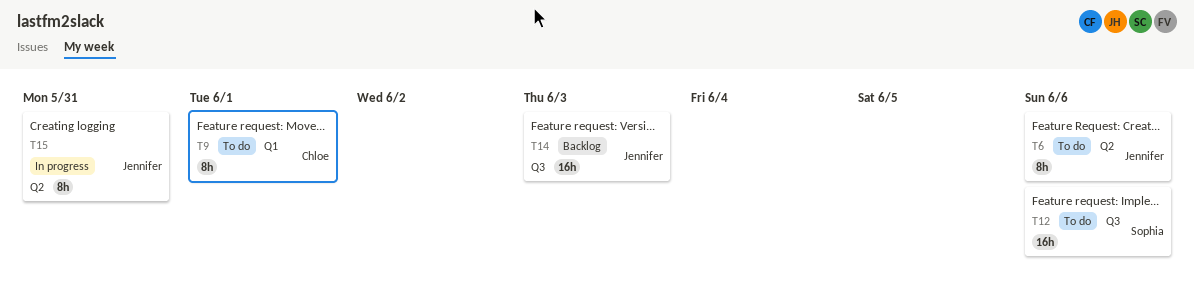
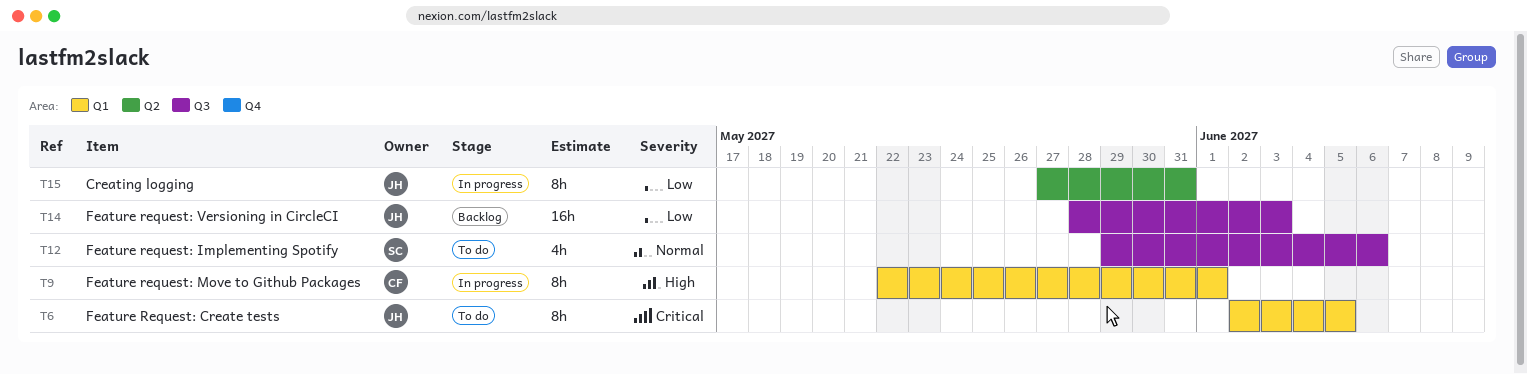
T6, label: Q2 -> Q1
T6, due: Jun 6 -> Jun 5
T9, status: To do -> In progress
T12, estimate: 16h -> 4h

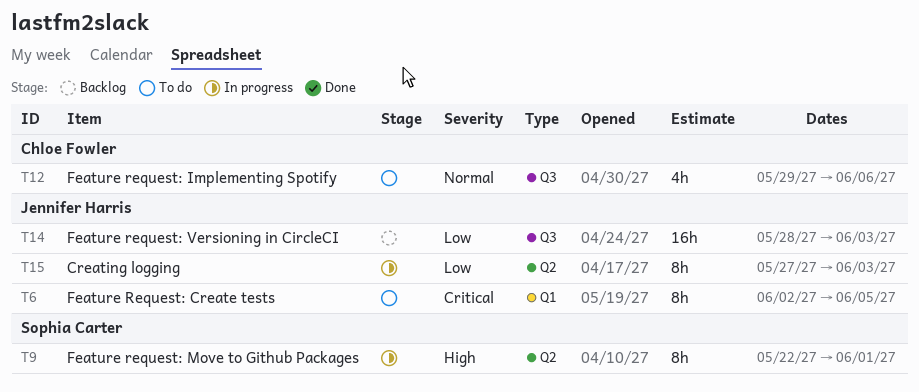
T9, owner: Chloe Fowler -> Sophia Carter
T9, label: Q1 -> Q2
T12, owner: Sophia Carter -> Chloe Fowler
T15, due: May 31 -> Jun 3

